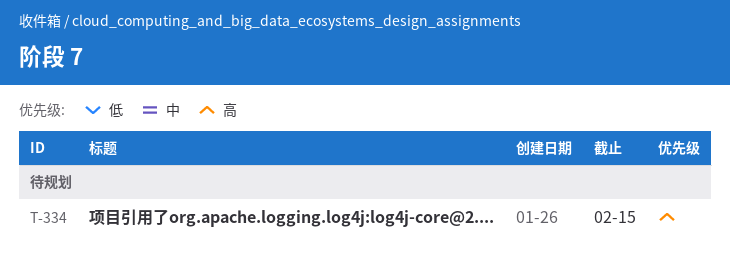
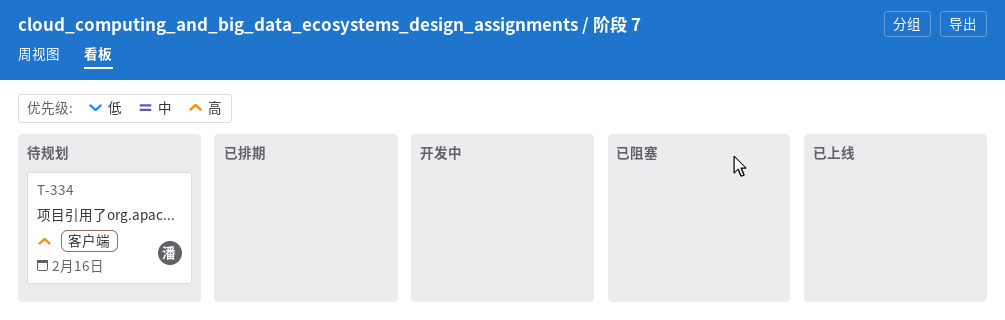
T-334, due: Feb 15 -> Feb 16

